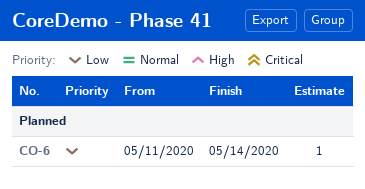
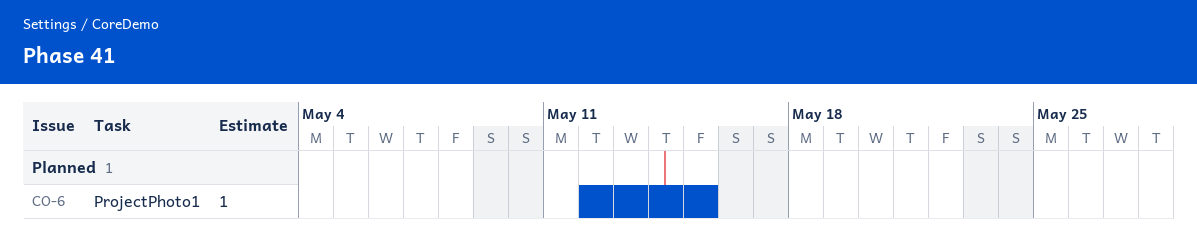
CO-6, start: May 11 -> May 12
CO-6, due: May 14 -> May 15

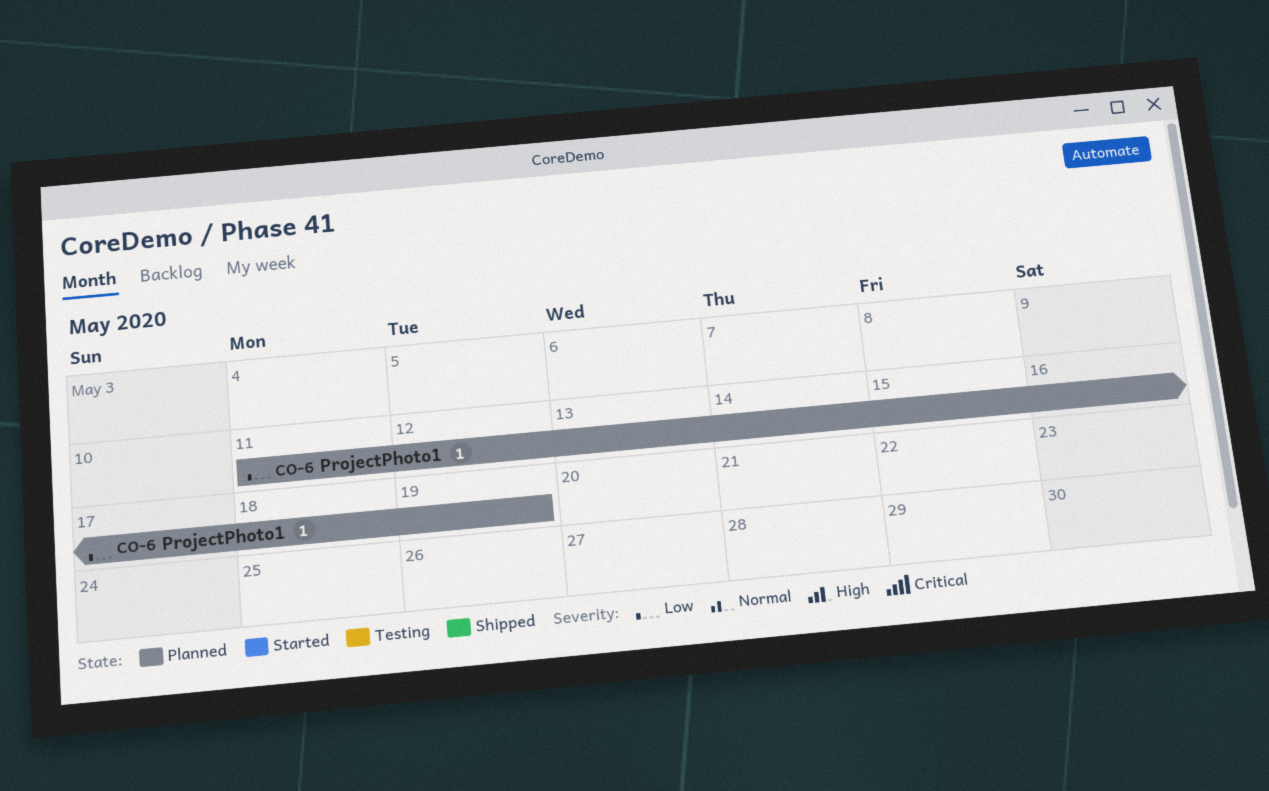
CO-6, start: May 12 -> May 11
CO-6, due: May 15 -> May 19

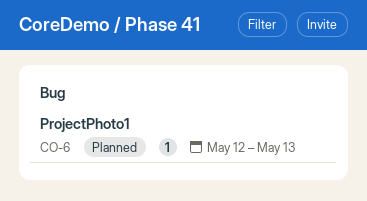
CO-6, start: May 11 -> May 12
CO-6, due: May 19 -> May 13

